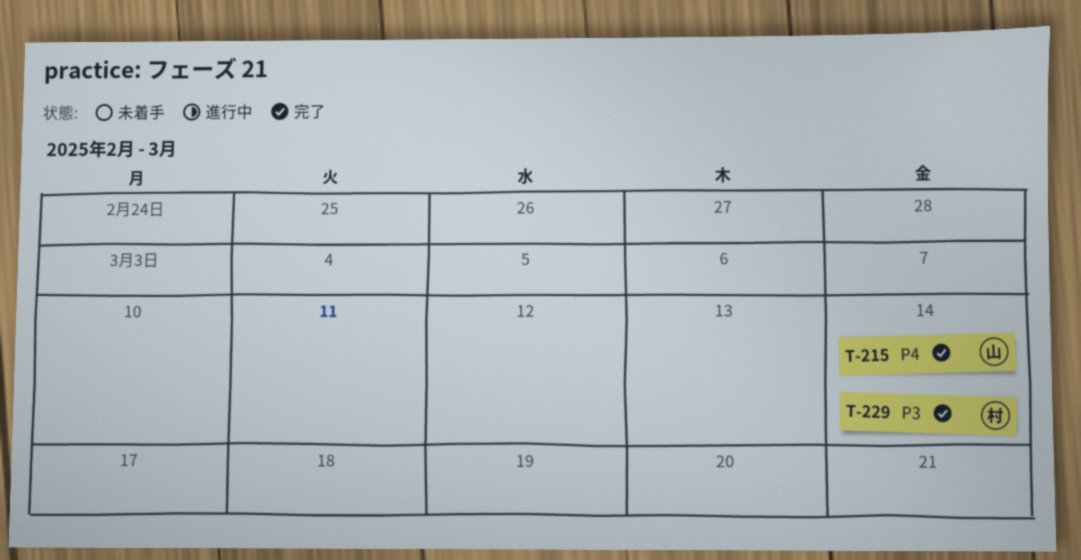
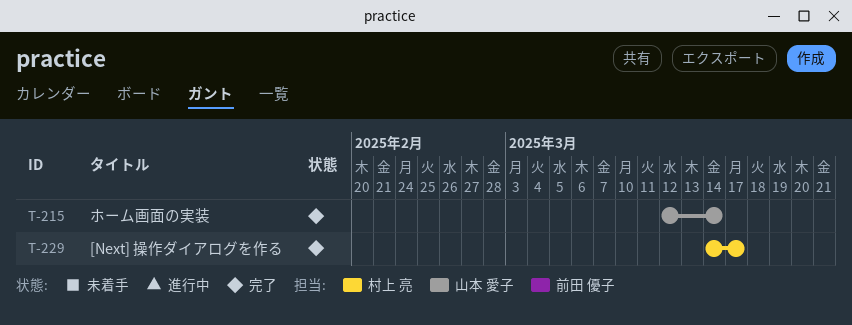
T-229, due: Mar 14 -> Mar 17

